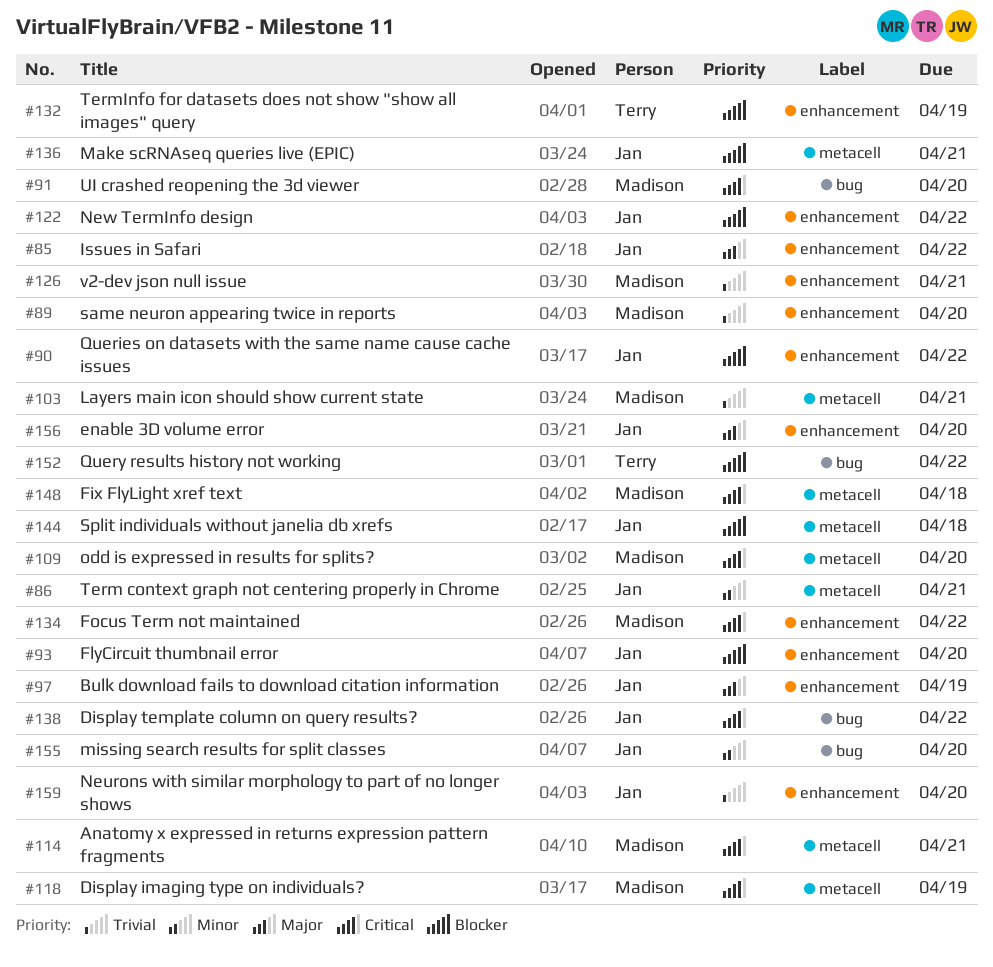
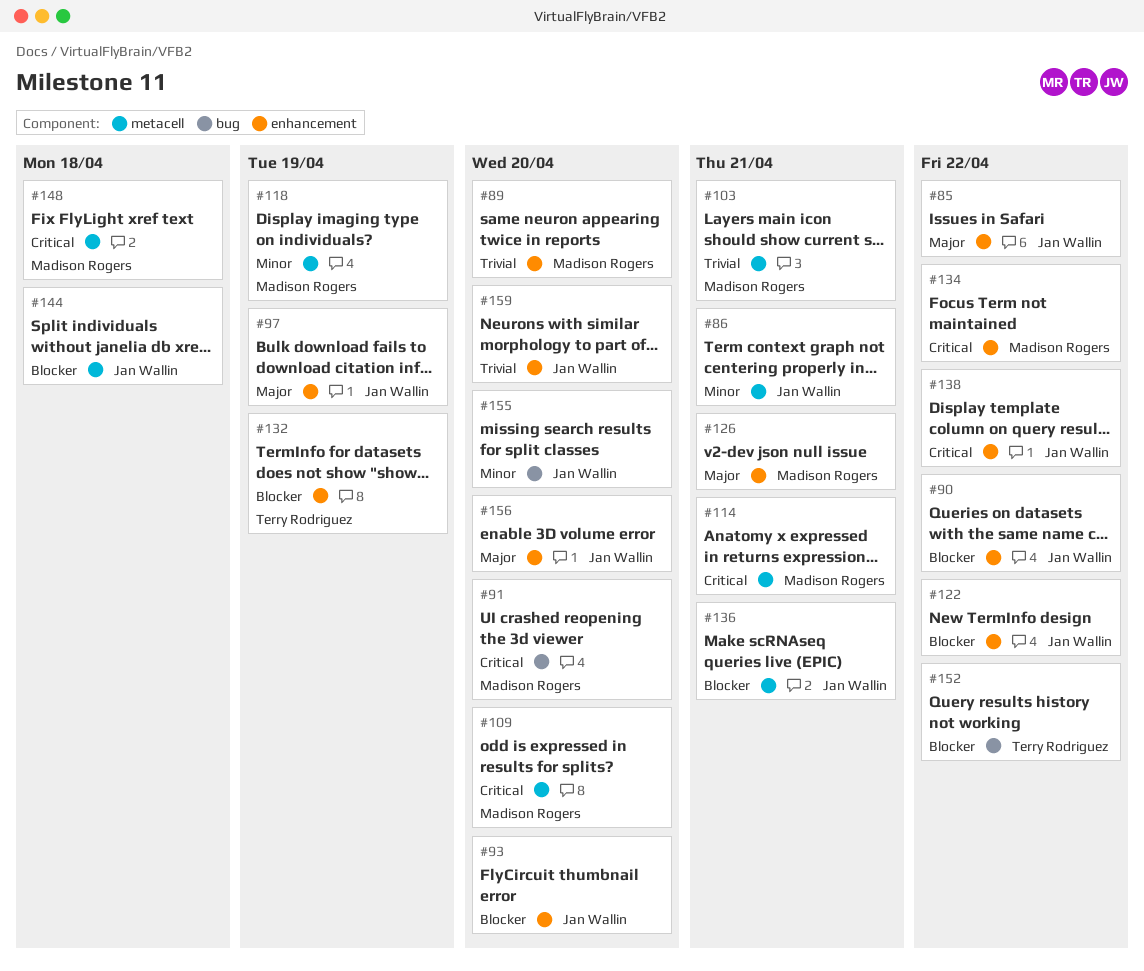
#118, priority: Critical -> Minor
#126, priority: Trivial -> Major
#138, label: bug -> enhancement

